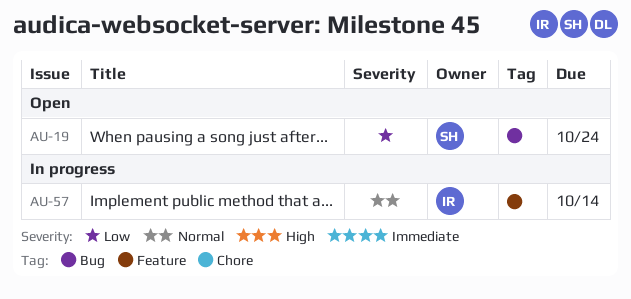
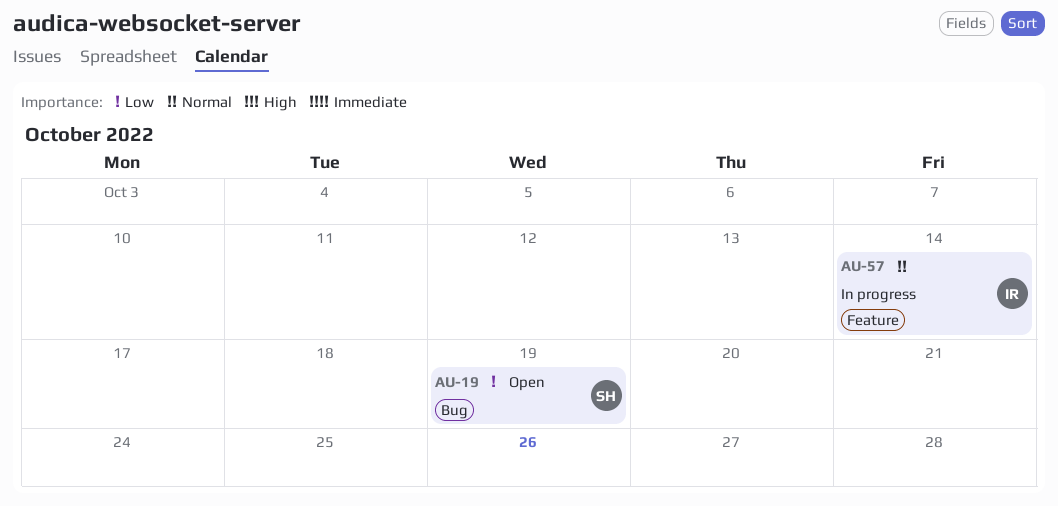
AU-19, due: Oct 24 -> Oct 19

